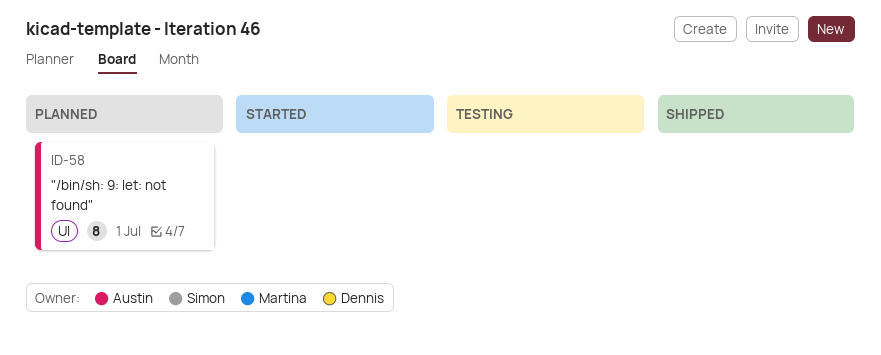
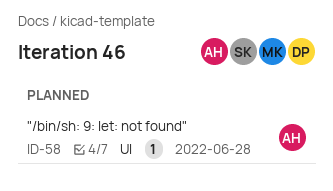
ID-58, estimate: 8 -> 1
ID-58, due: Jul 1 -> Jun 28

